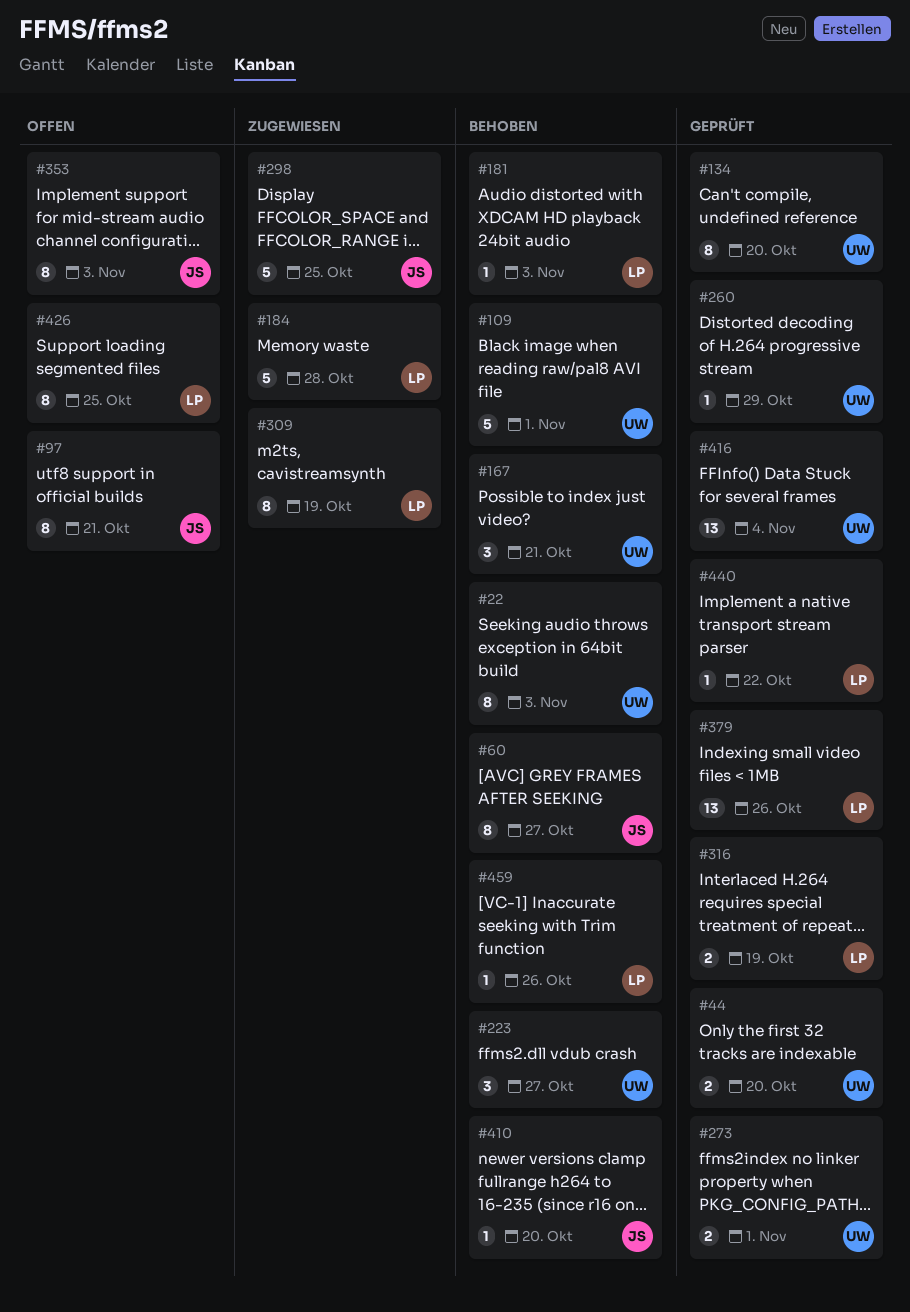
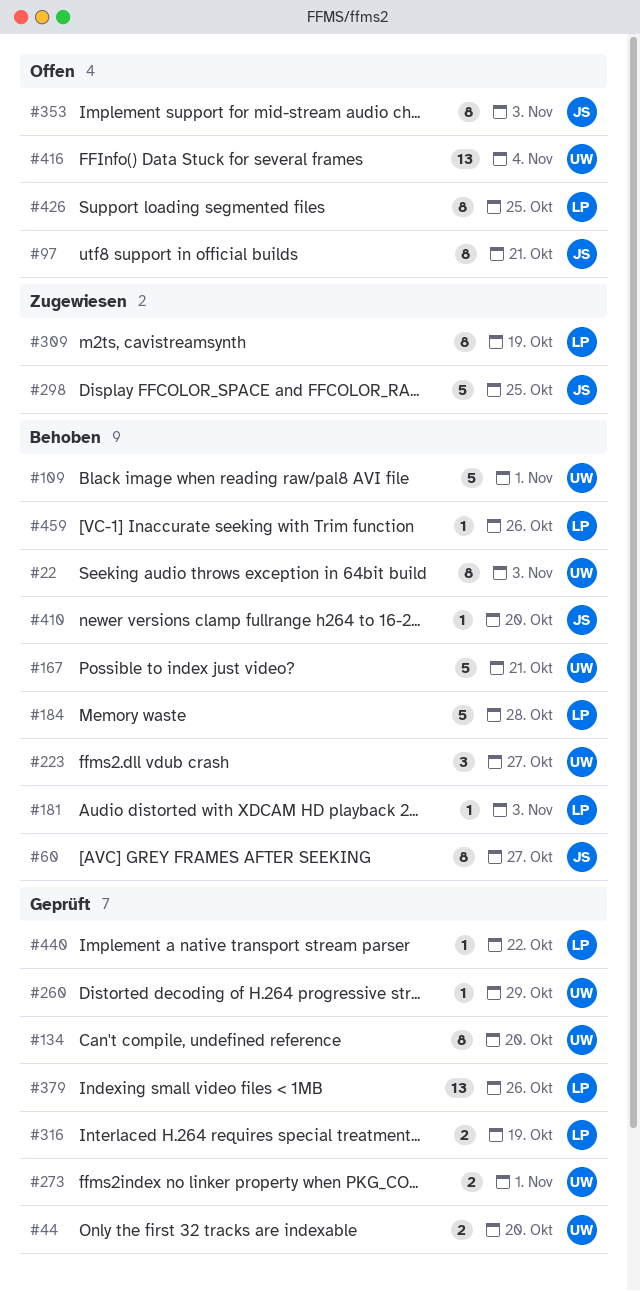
#167, estimate: 3 -> 5
#184, status: Zugewiesen -> Behoben
#416, status: Geprüft -> Offen

